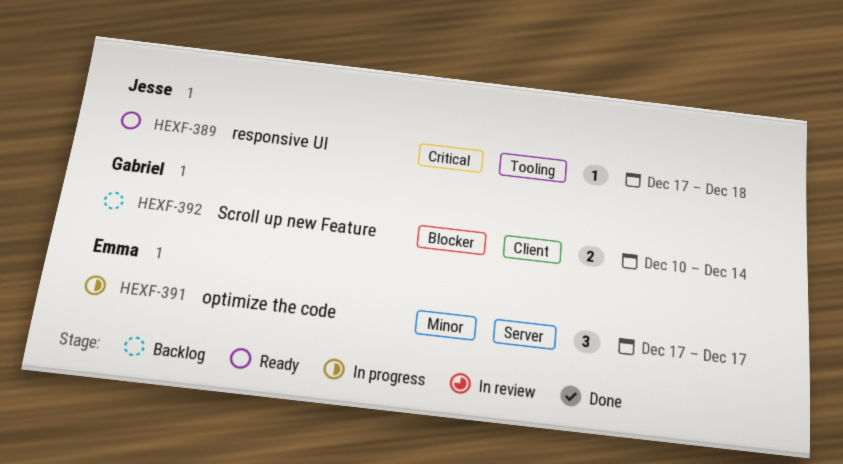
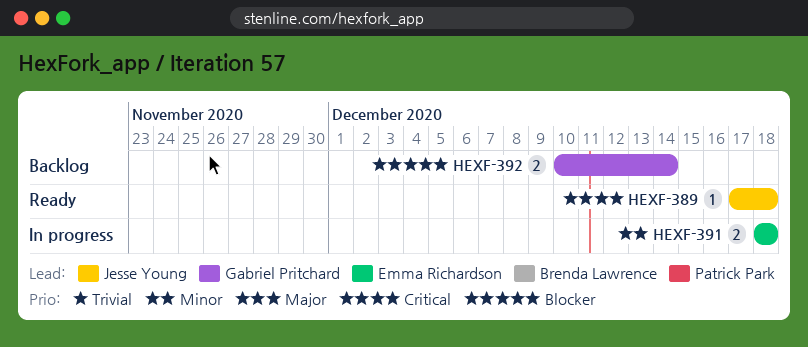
HEXF-391, estimate: 3 -> 2
HEXF-391, start: Dec 17 -> Dec 18
HEXF-391, due: Dec 17 -> Dec 18

